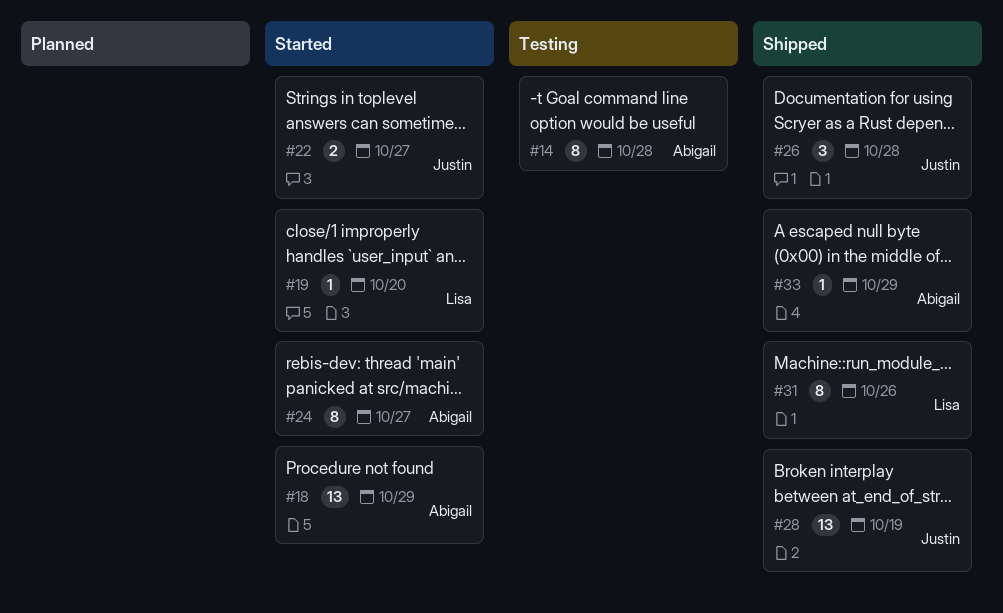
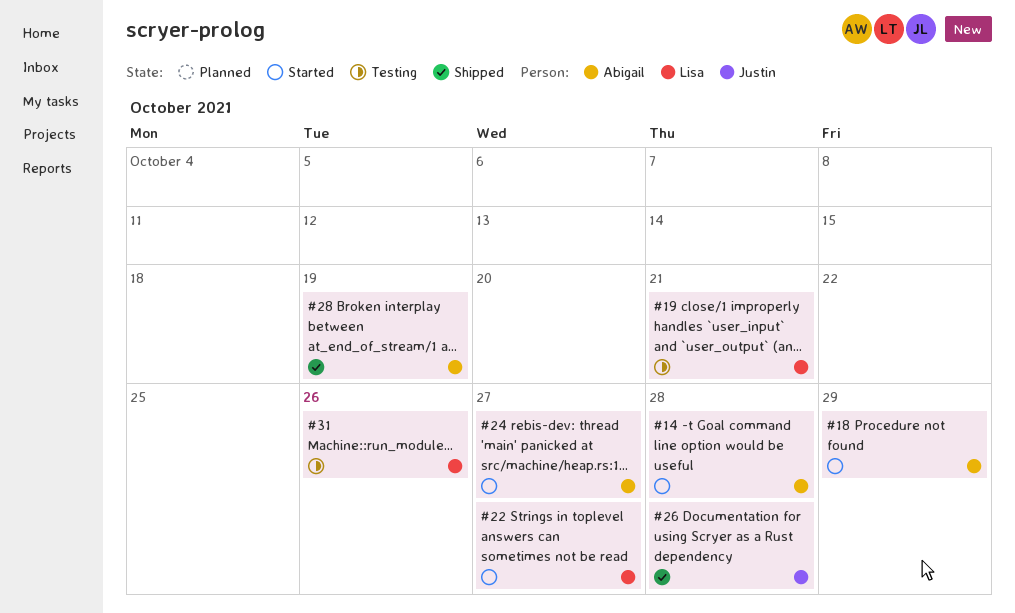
#14, status: Testing -> Started
#19, status: Started -> Testing
#19, due: Oct 20 -> Oct 21
#22, owner: Justin -> Lisa
#28, owner: Justin -> Abigail
#31, status: Shipped -> Testing
#33: present -> none

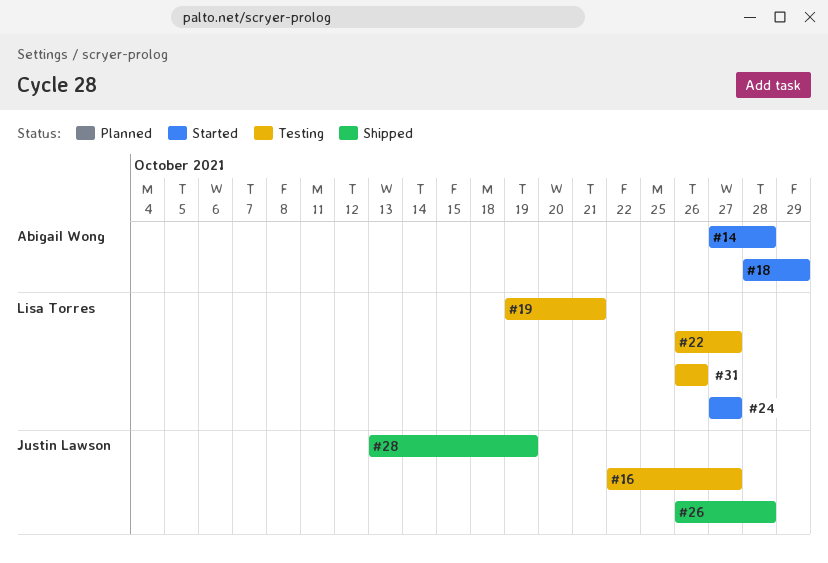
#16: none -> present
#22, status: Started -> Testing
#24, owner: Abigail Wong -> Lisa Torres
#28, owner: Abigail Wong -> Justin Lawson

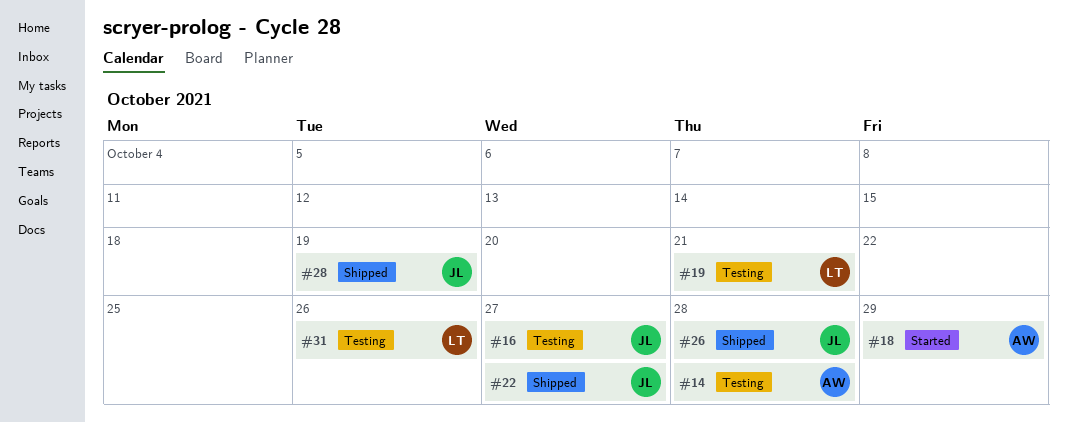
#14, status: Started -> Testing
#22, status: Testing -> Shipped
#22, owner: Lisa Torres -> Justin Lawson
#24: present -> none

